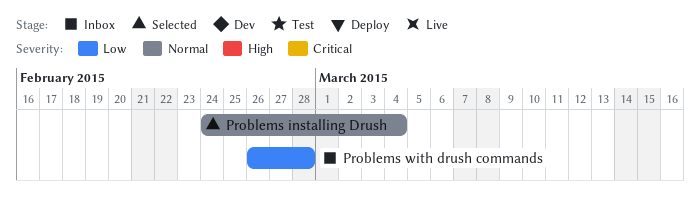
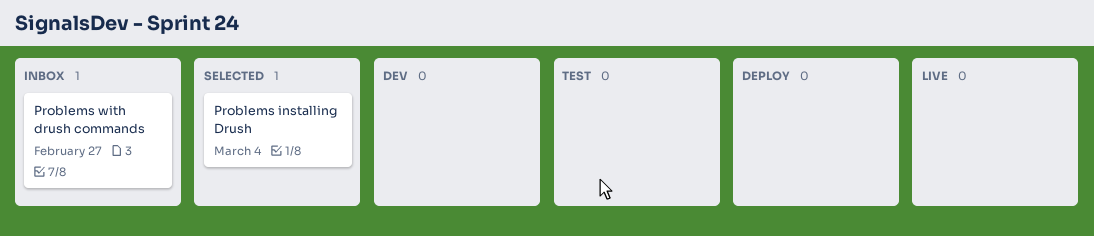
Problems with drush commands, due: Feb 28 -> Feb 27

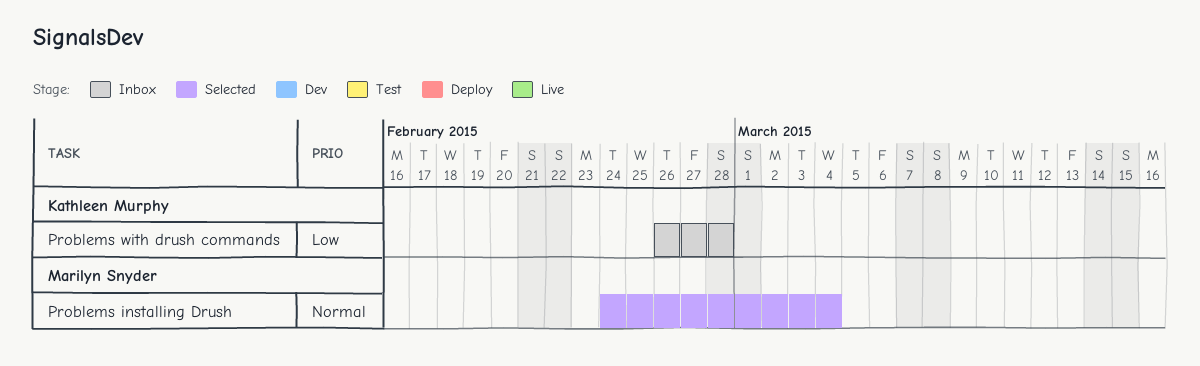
Problems with drush commands, due: Feb 27 -> Feb 28

